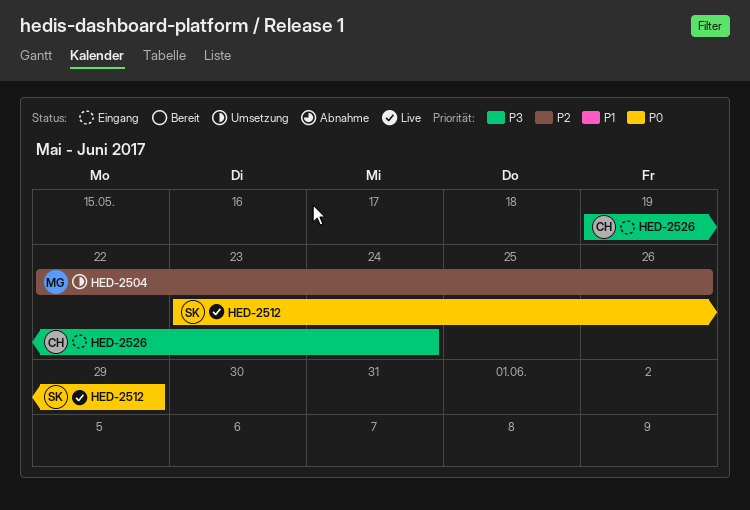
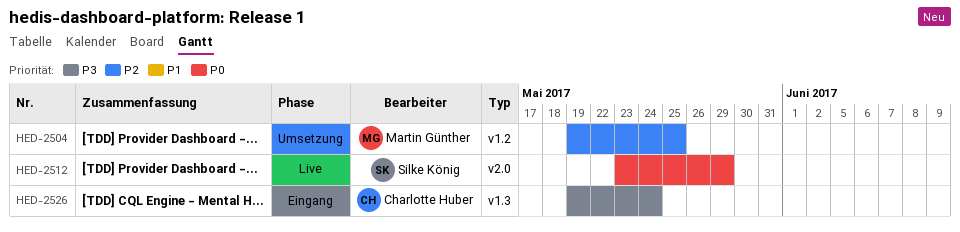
HED-2504, start: May 22 -> May 19
HED-2504, due: May 26 -> May 25

